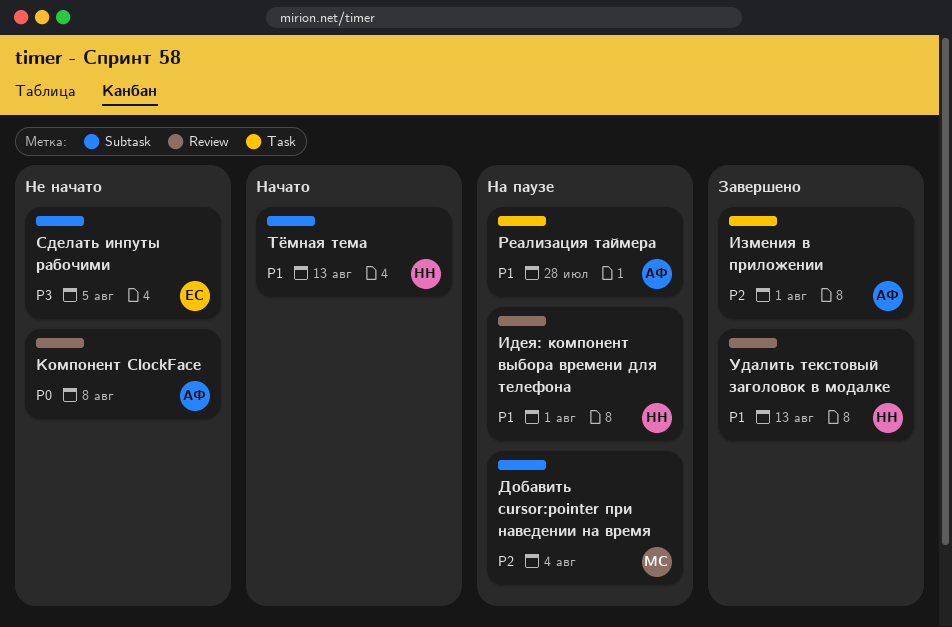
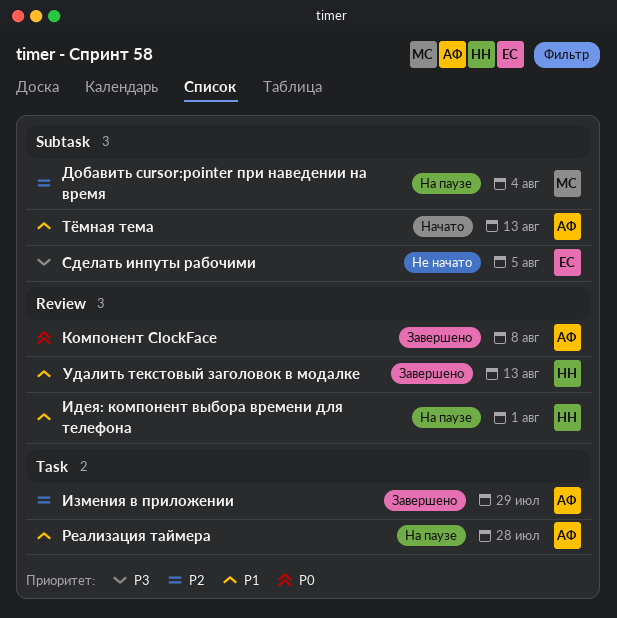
Измения в приложении, due: Aug 1 -> Jul 29
Компонент ClockFace, status: Не начато -> Завершено
Тёмная тема, owner: НН -> АФ

